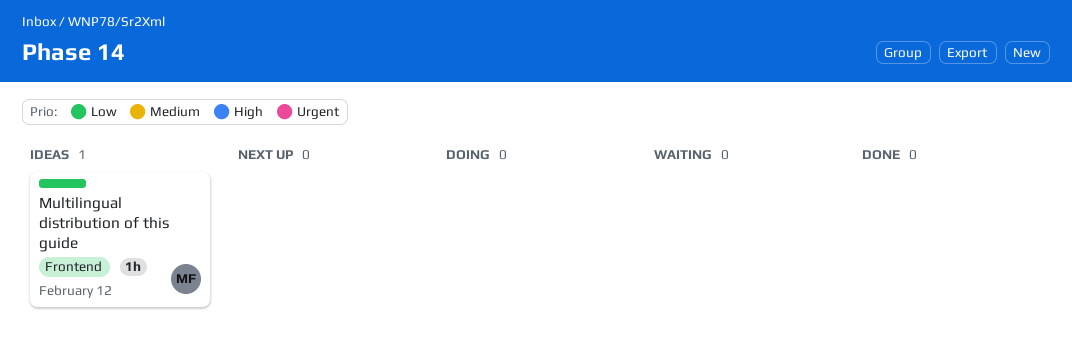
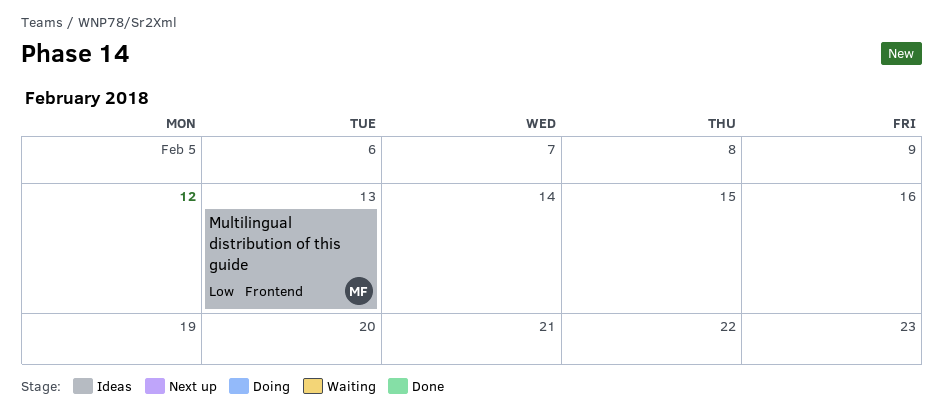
Multilingual distribution of this guide, due: Feb 12 -> Feb 13

